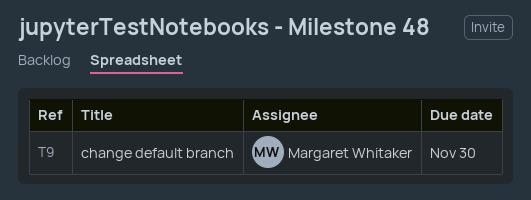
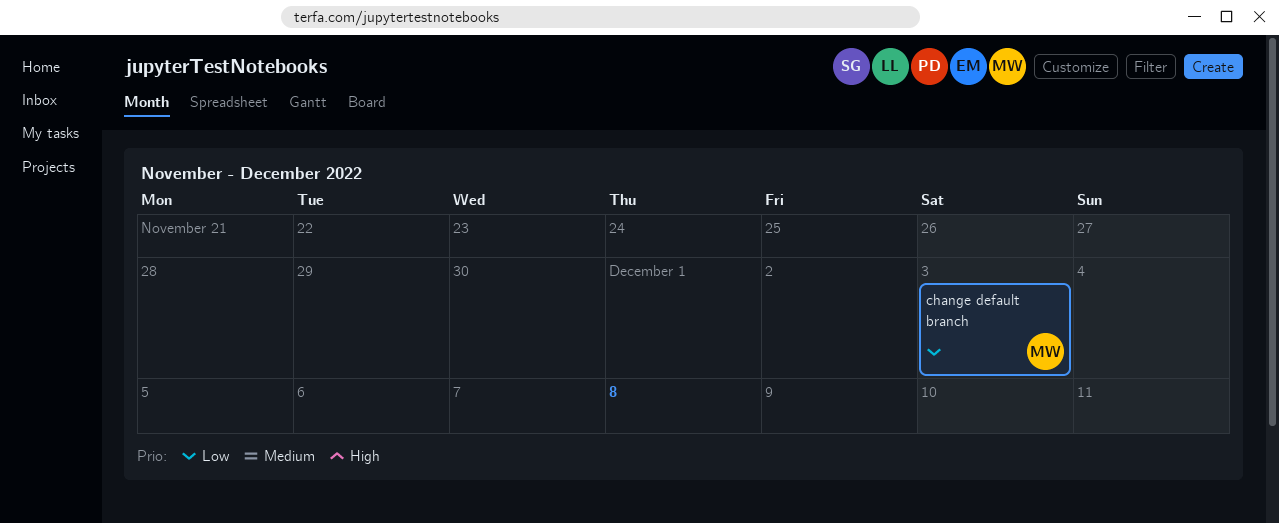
change default branch, due: Nov 30 -> Dec 3

